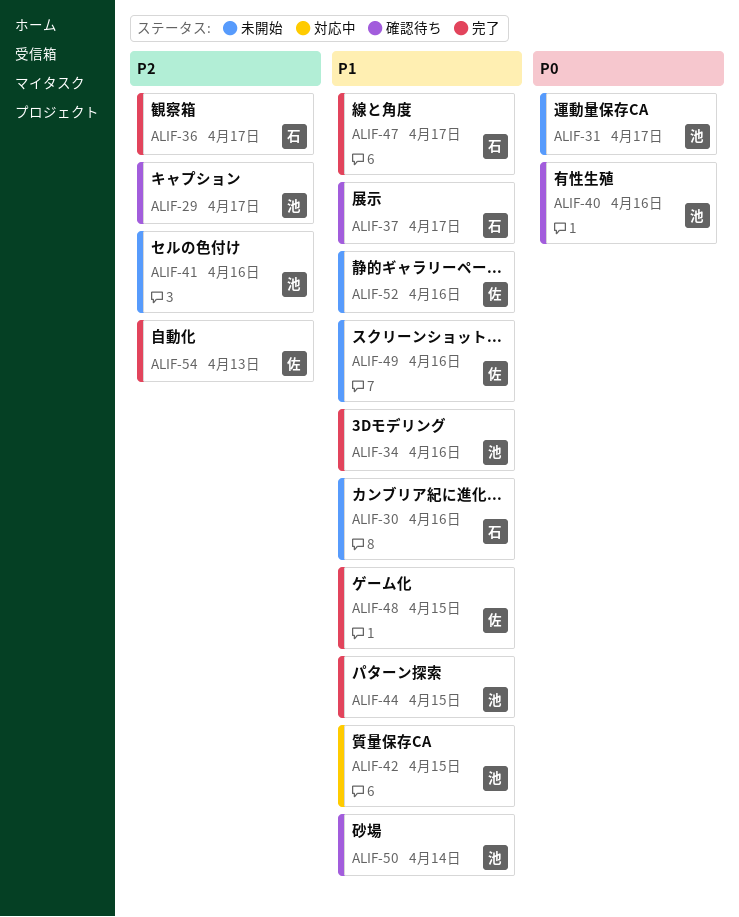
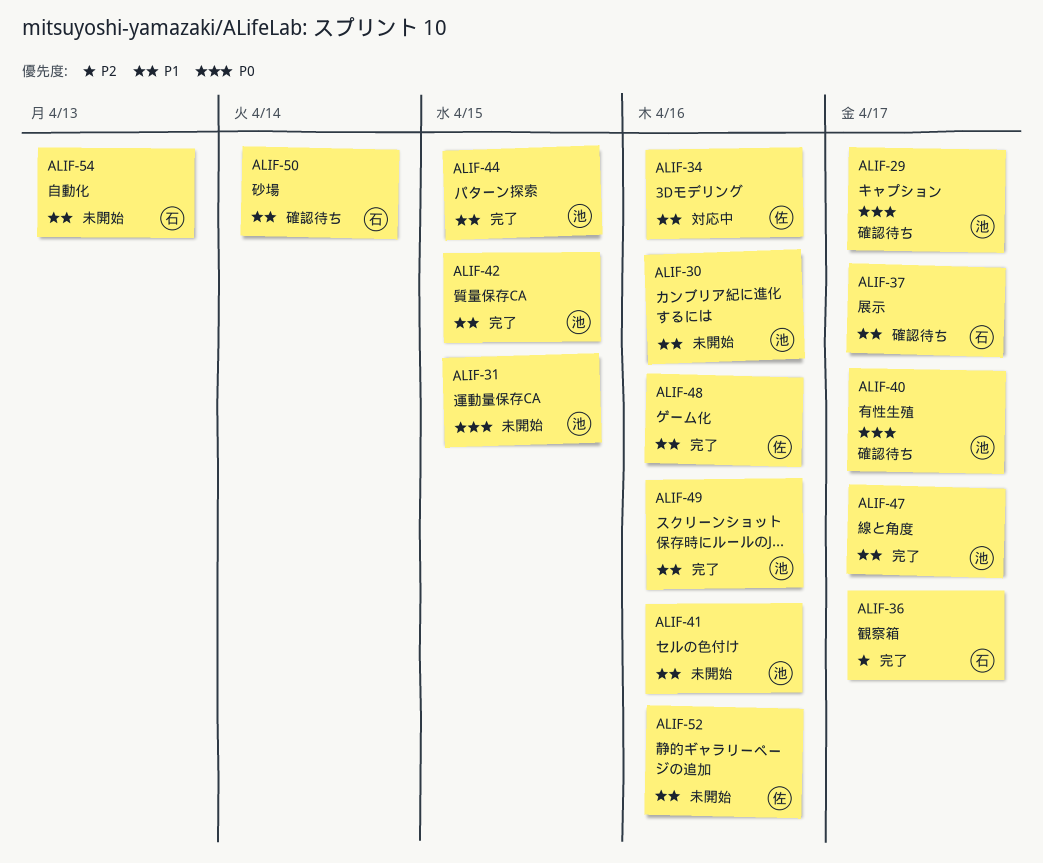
ALIF-29, priority: P2 -> P0
ALIF-30, owner: 石 -> 池
ALIF-31, due: Apr 17 -> Apr 15
ALIF-34, status: 完了 -> 対応中
ALIF-34, owner: 池 -> 佐
ALIF-40, due: Apr 16 -> Apr 17
ALIF-41, priority: P2 -> P1
ALIF-42, status: 対応中 -> 完了
ALIF-47, owner: 石 -> 池
ALIF-48, due: Apr 15 -> Apr 16
ALIF-49, status: 未開始 -> 完了
ALIF-49, owner: 佐 -> 池
ALIF-50, owner: 池 -> 石
ALIF-54, status: 完了 -> 未開始
ALIF-54, owner: 佐 -> 石
ALIF-54, priority: P2 -> P1

